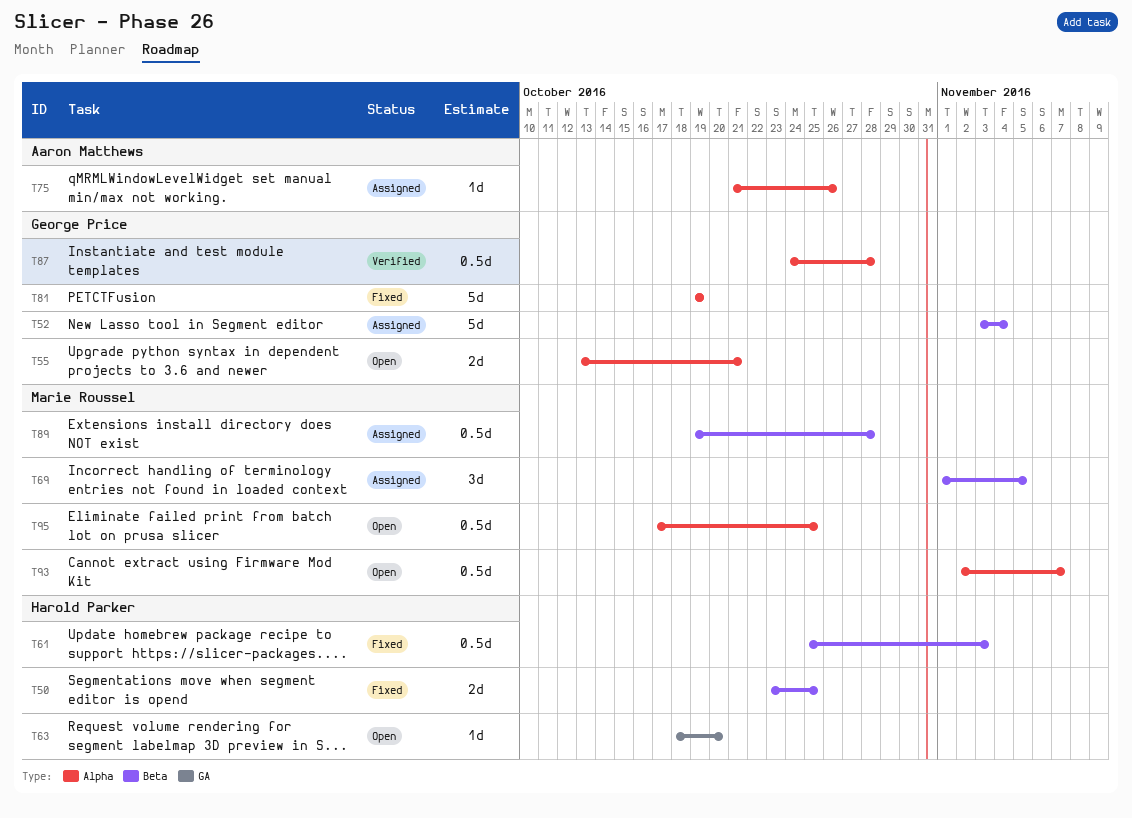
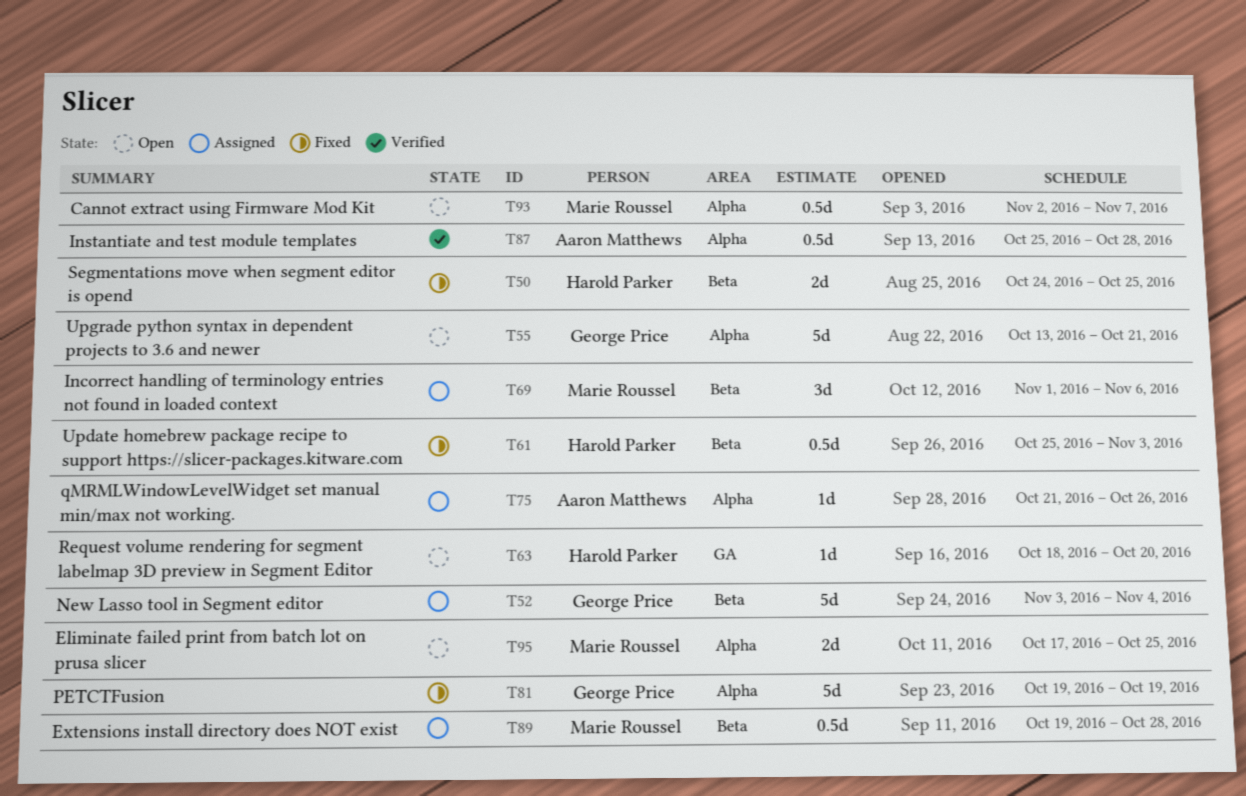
T50, start: Oct 23 -> Oct 24
T55, estimate: 2d -> 5d
T69, due: Nov 5 -> Nov 6
T87, owner: George Price -> Aaron Matthews
T87, start: Oct 24 -> Oct 25
T95, estimate: 0.5d -> 2d

